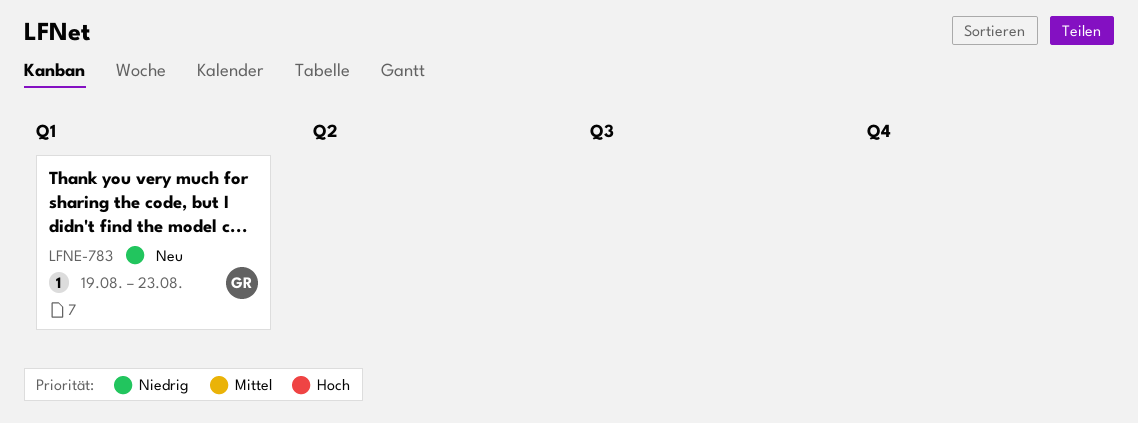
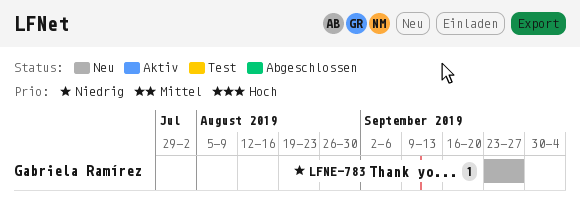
LFNE-783, start: Aug 19 -> Sep 23
LFNE-783, due: Aug 23 -> Sep 27

